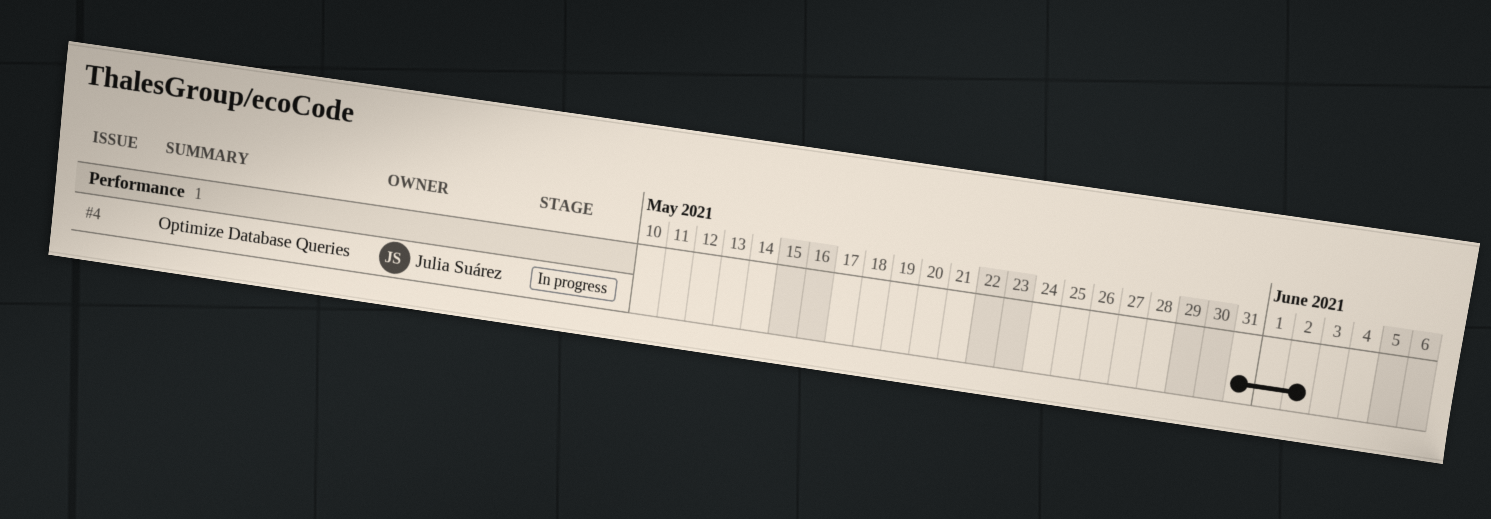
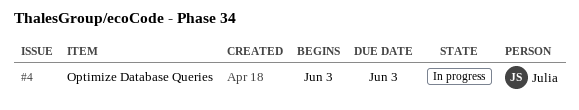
#4, start: May 31 -> Jun 3
#4, due: Jun 2 -> Jun 3

